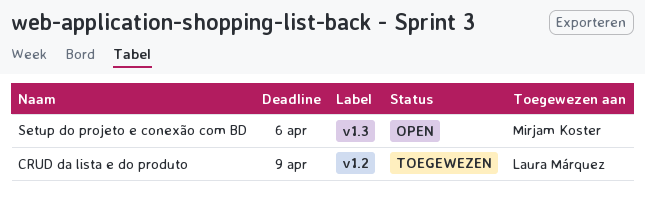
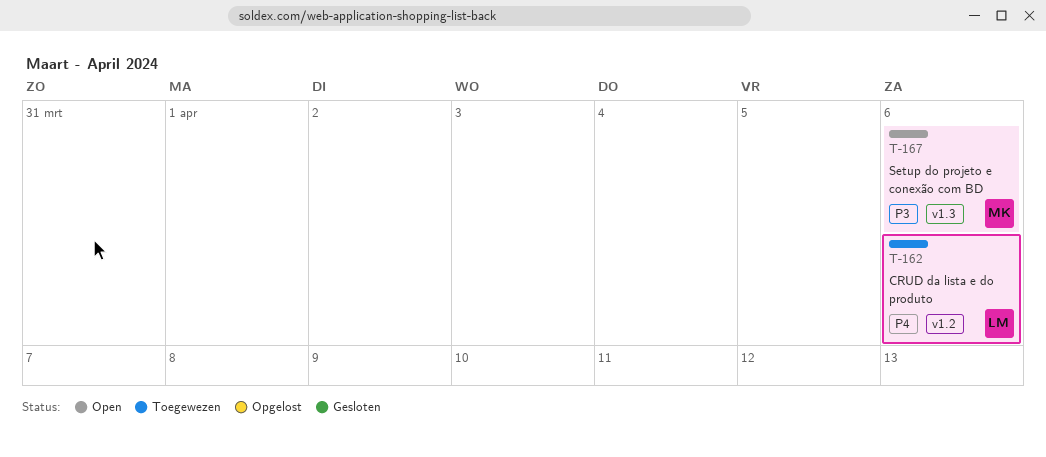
CRUD da lista e do produto, due: Apr 9 -> Apr 6

